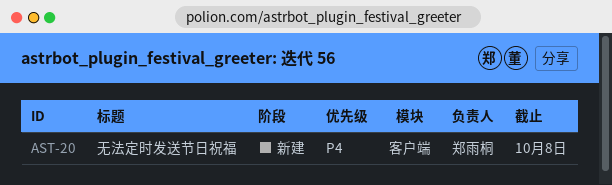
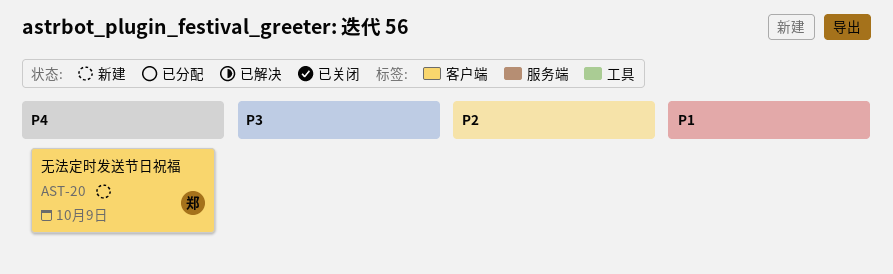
AST-20, due: Oct 8 -> Oct 9

